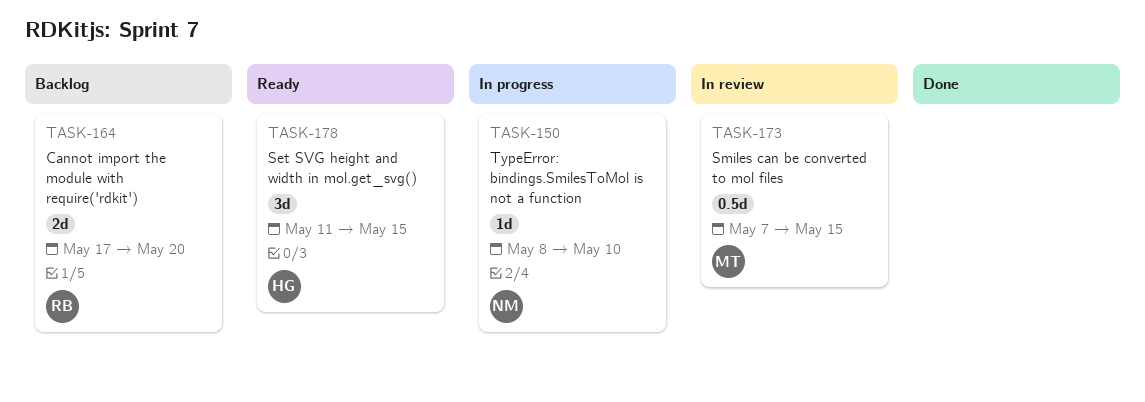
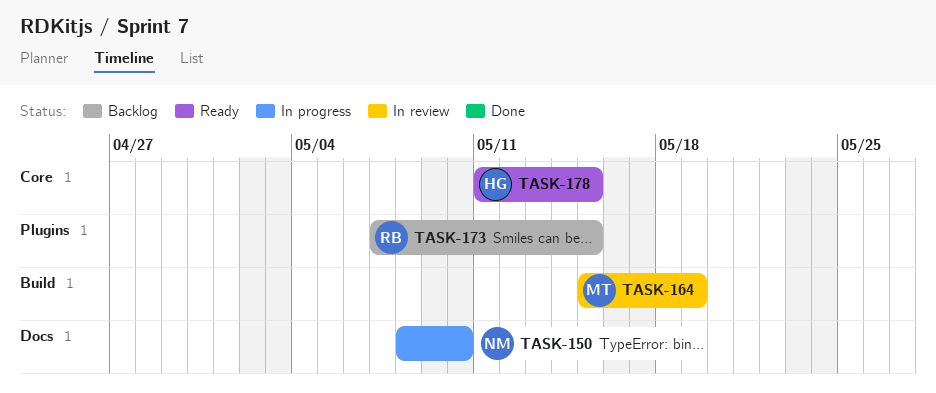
TASK-164, status: Backlog -> In review
TASK-164, owner: RB -> MT
TASK-164, start: May 17 -> May 15
TASK-164, due: May 20 -> May 19
TASK-173, status: In review -> Backlog
TASK-173, owner: MT -> RB

